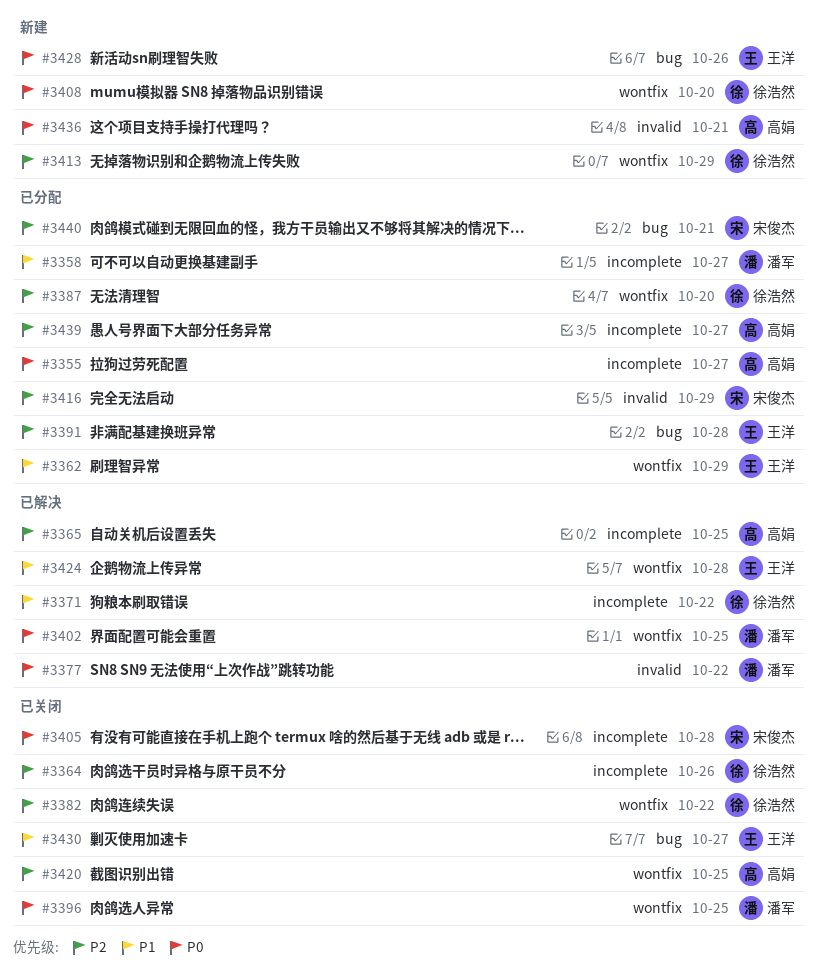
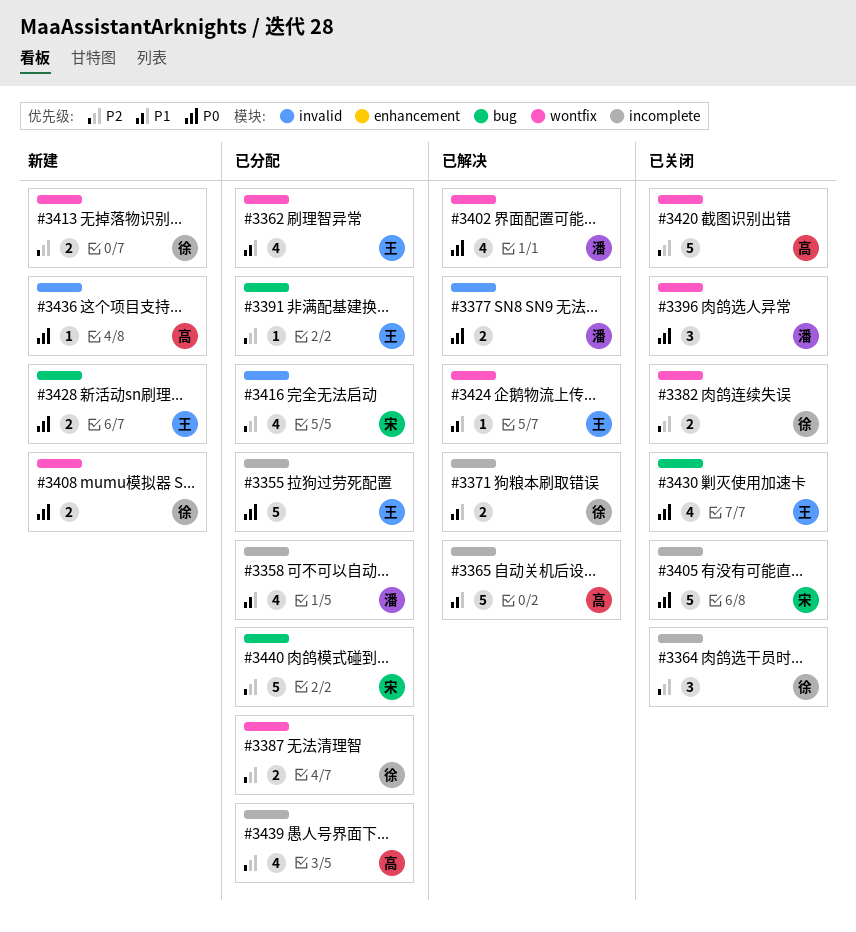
#3355, owner: 高娟 -> 王洋
#3365, priority: P2 -> P1
#3430, priority: P1 -> P0

